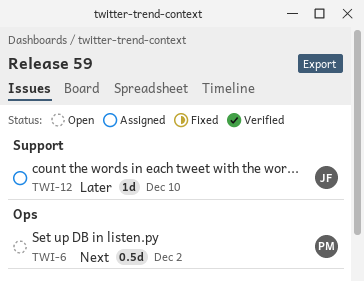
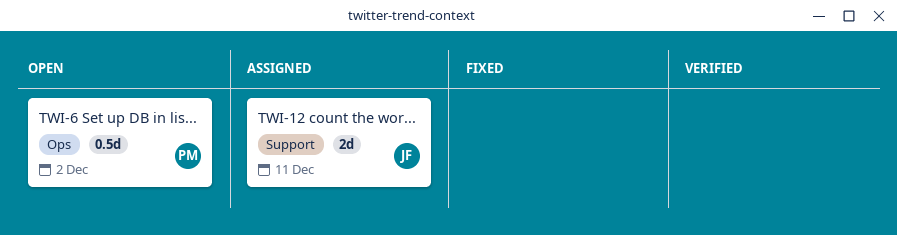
TWI-12, estimate: 1d -> 2d
TWI-12, due: Dec 10 -> Dec 11

